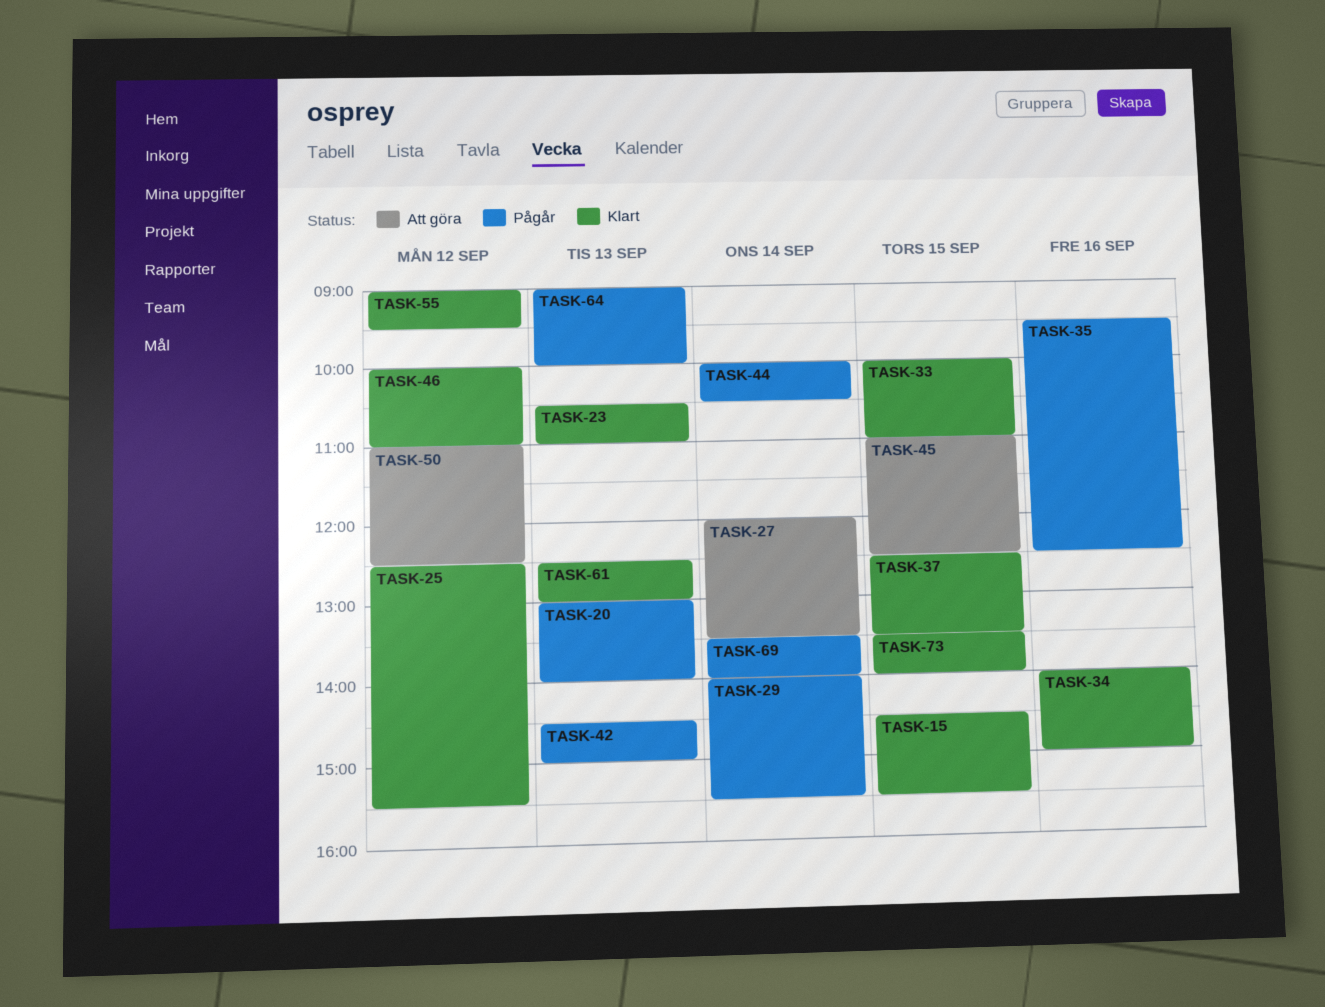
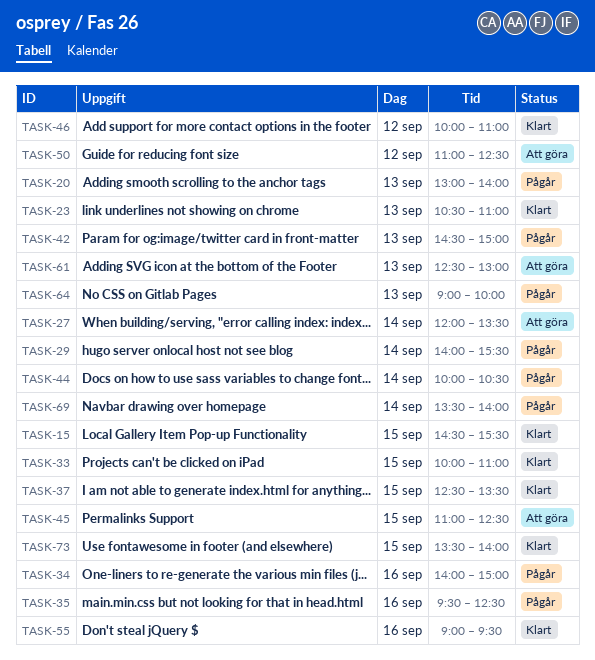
TASK-25: present -> none
TASK-34, status: Klart -> Pågår
TASK-55, day: Sep 12 -> Sep 16
TASK-61, status: Klart -> Att göra

